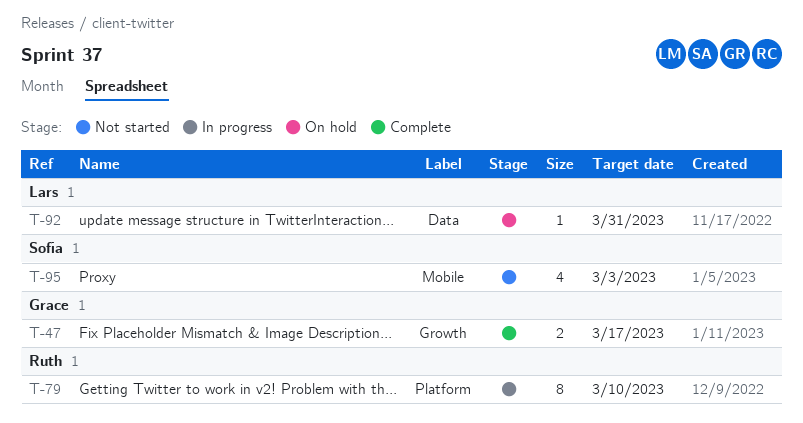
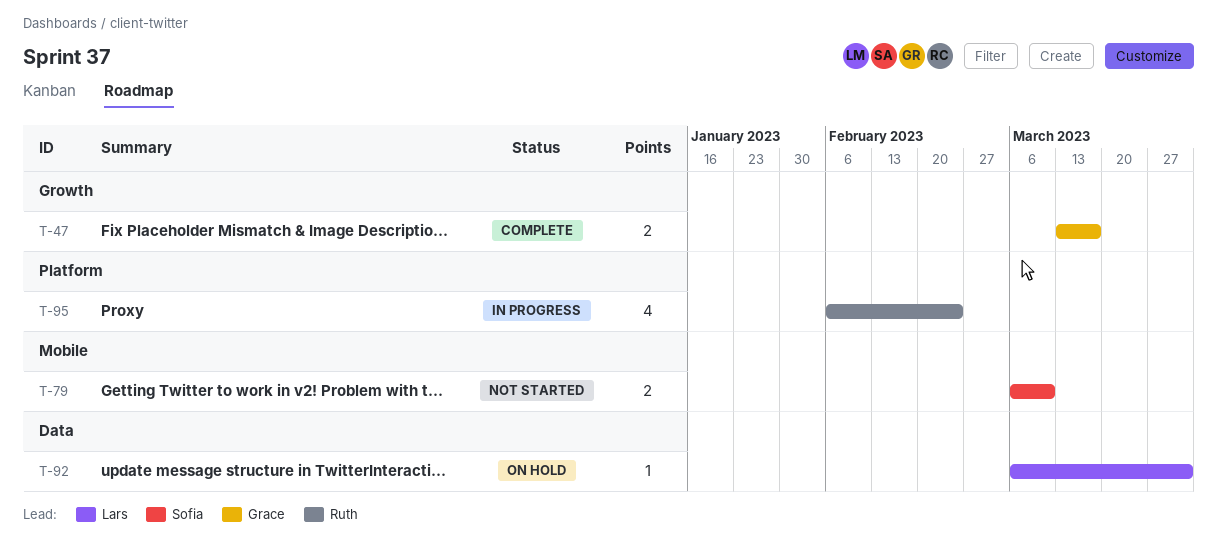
T-79, status: In progress -> Not started
T-79, owner: Ruth -> Sofia
T-79, label: Platform -> Mobile
T-79, estimate: 8 -> 2
T-95, status: Not started -> In progress
T-95, owner: Sofia -> Ruth
T-95, label: Mobile -> Platform
T-95, due: Mar 3 -> Feb 24

